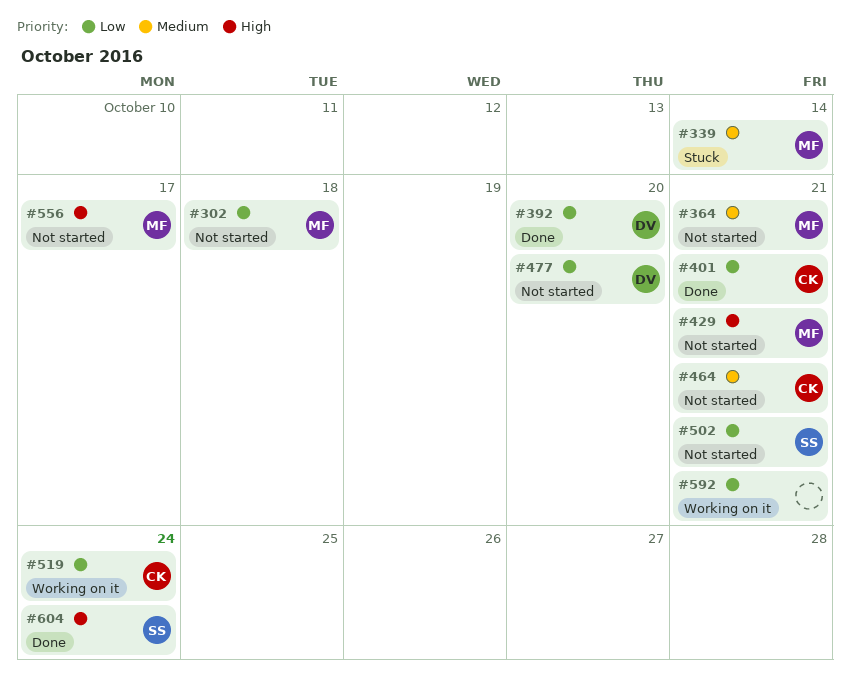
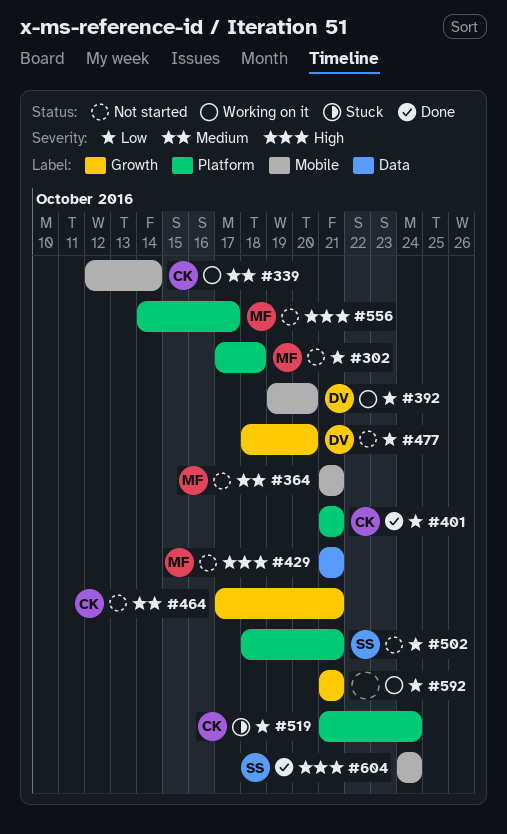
#339, status: Stuck -> Working on it
#339, owner: MF -> CK
#392, status: Done -> Working on it
#519, status: Working on it -> Stuck

